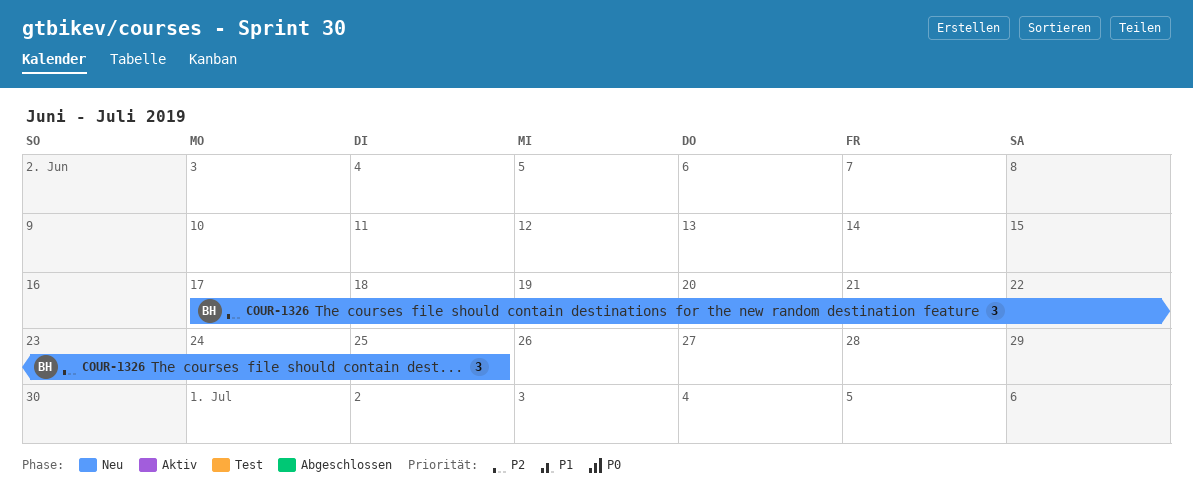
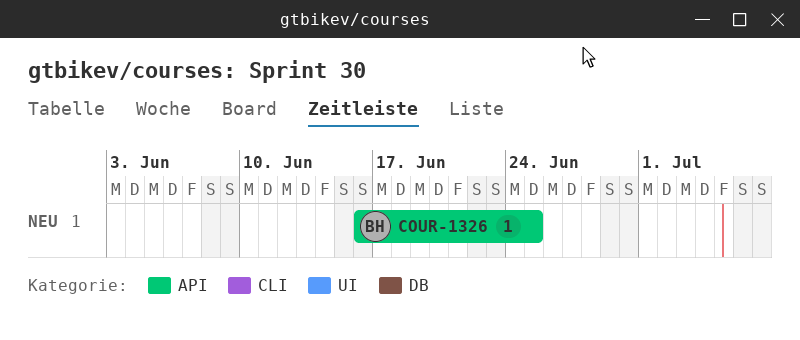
COUR-1326, estimate: 3 -> 1
COUR-1326, start: Jun 17 -> Jun 16

